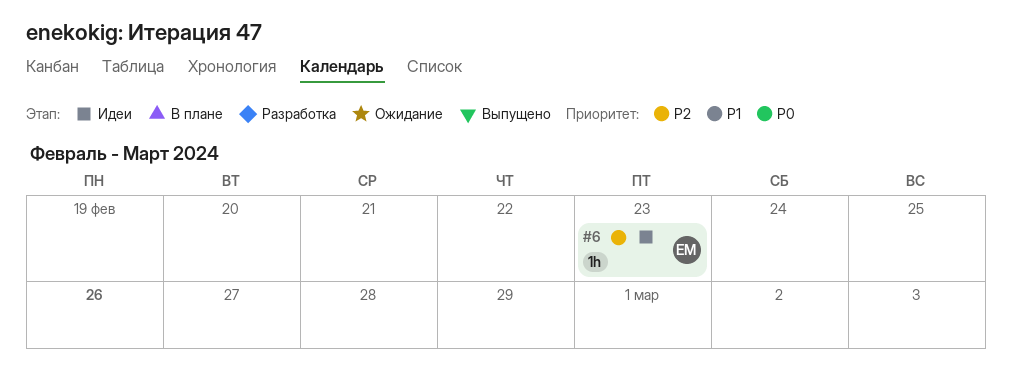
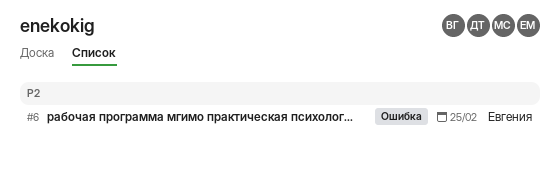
#6, due: Feb 23 -> Feb 25

